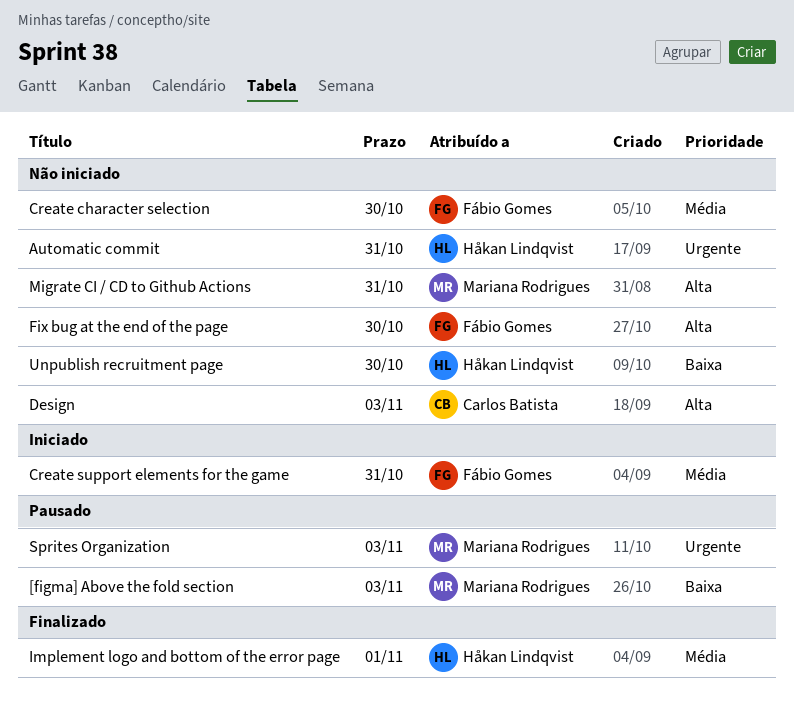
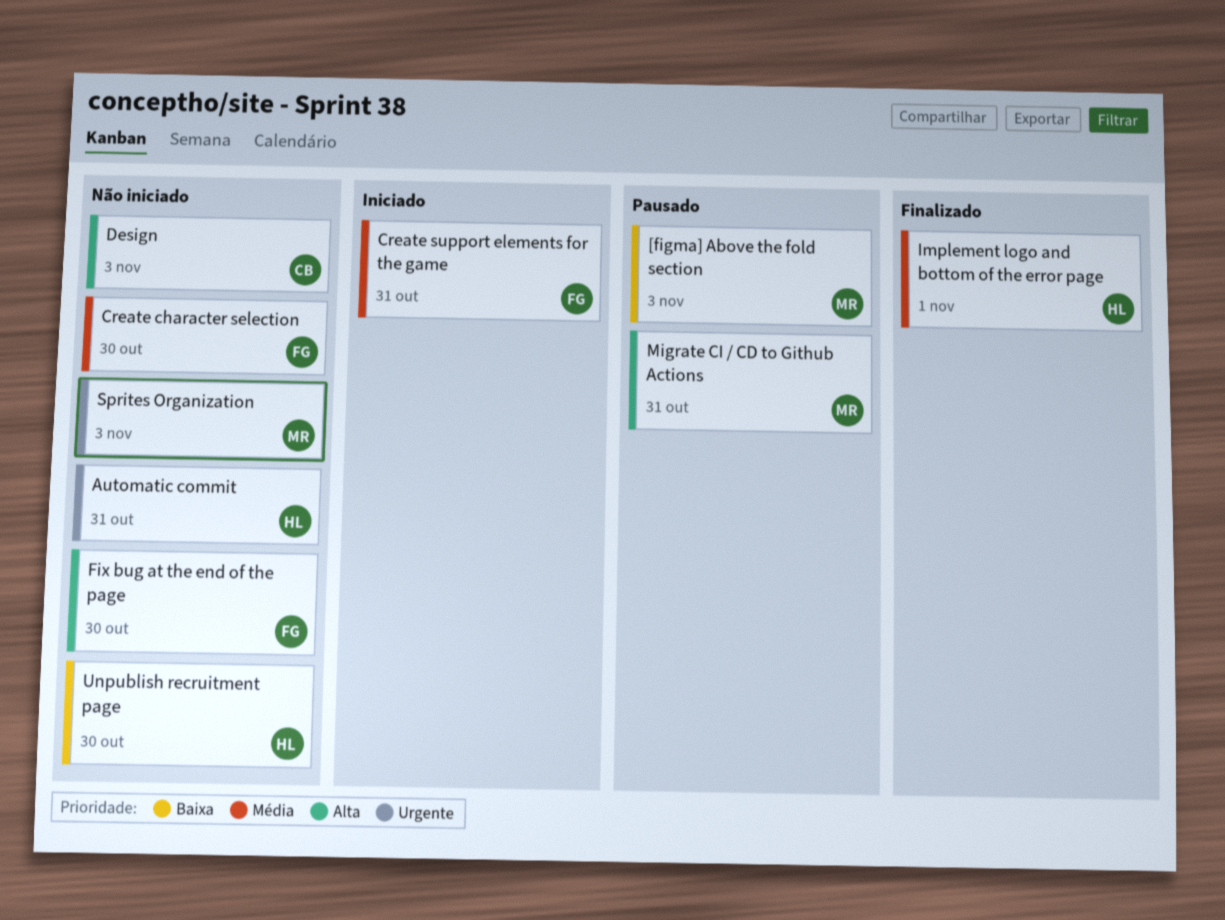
Migrate CI / CD to Github Actions, status: Não iniciado -> Pausado
Sprites Organization, status: Pausado -> Não iniciado

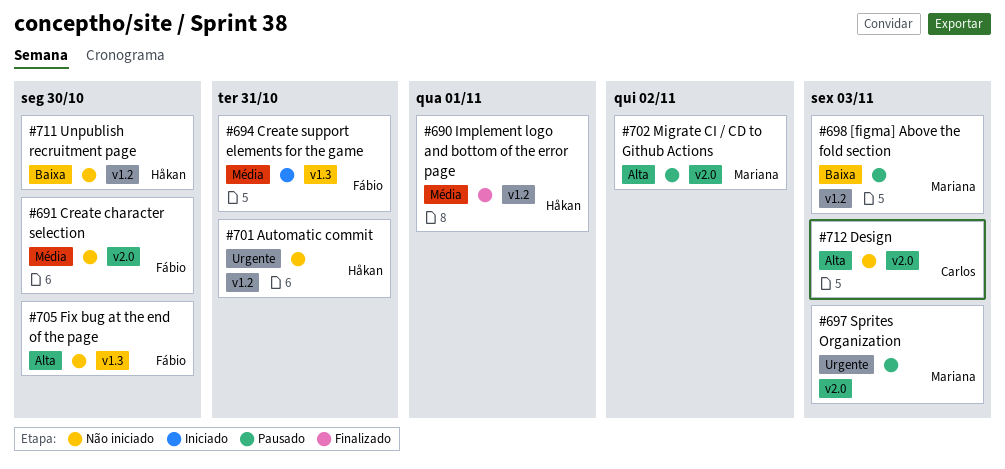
Migrate CI / CD to Github Actions, due: Oct 31 -> Nov 2
Sprites Organization, status: Não iniciado -> Pausado

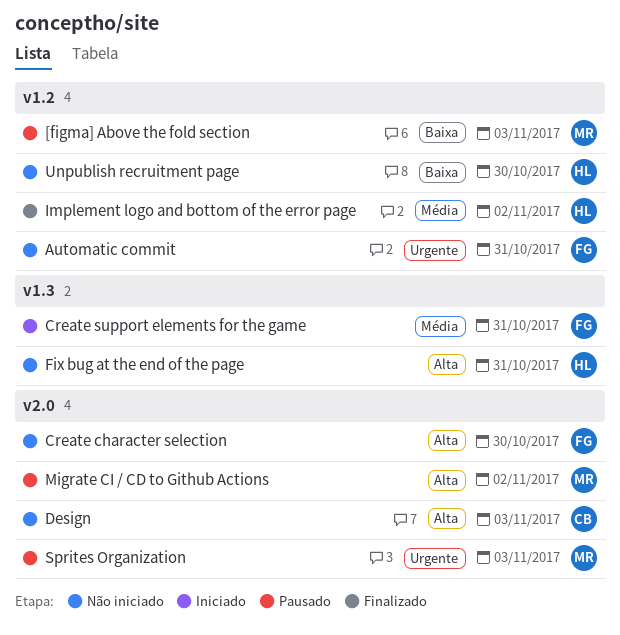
Automatic commit, owner: Håkan -> Fábio
Create character selection, priority: Média -> Alta
Fix bug at the end of the page, owner: Fábio -> Håkan
Fix bug at the end of the page, due: Oct 30 -> Oct 31
Implement logo and bottom of the error page, due: Nov 1 -> Nov 2

